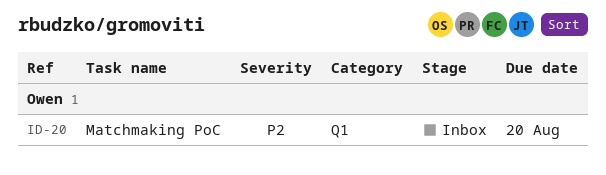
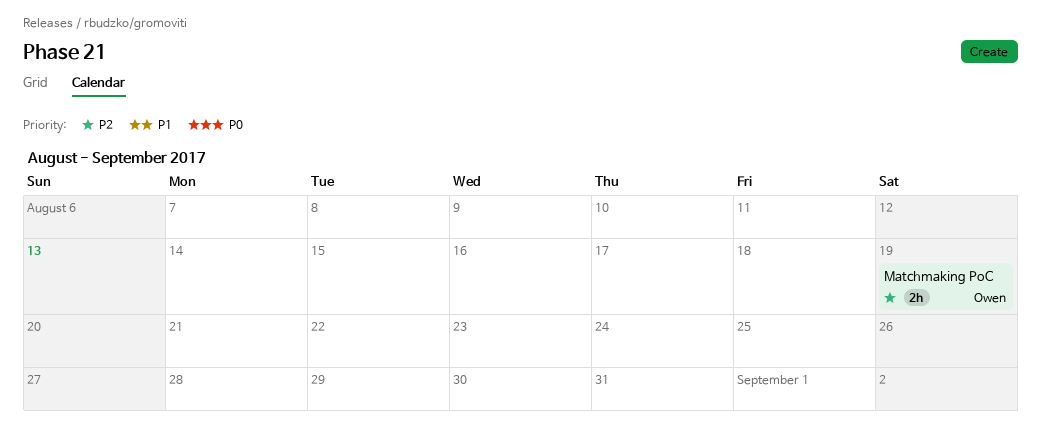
Matchmaking PoC, due: Aug 20 -> Aug 19

